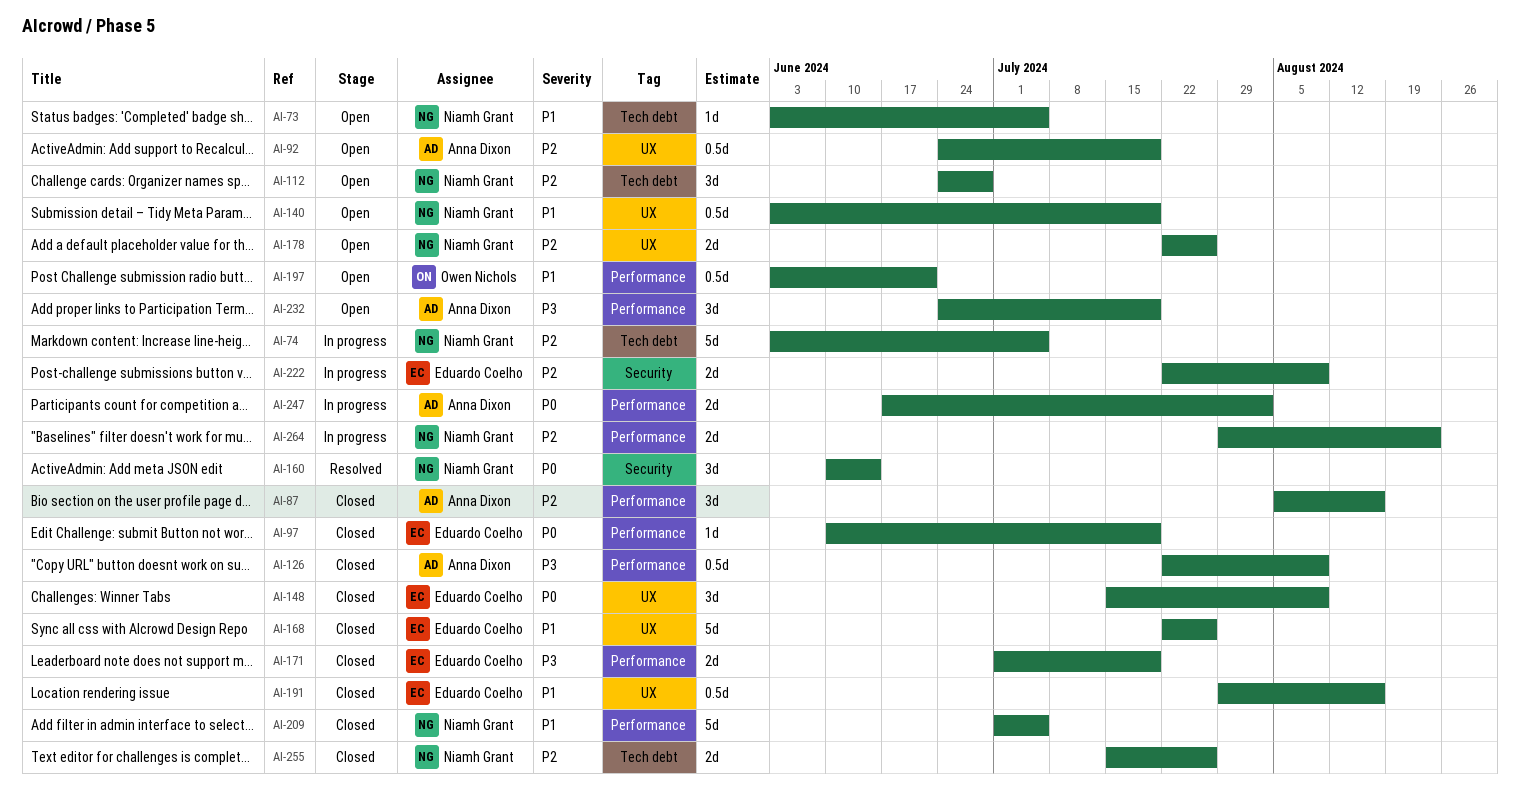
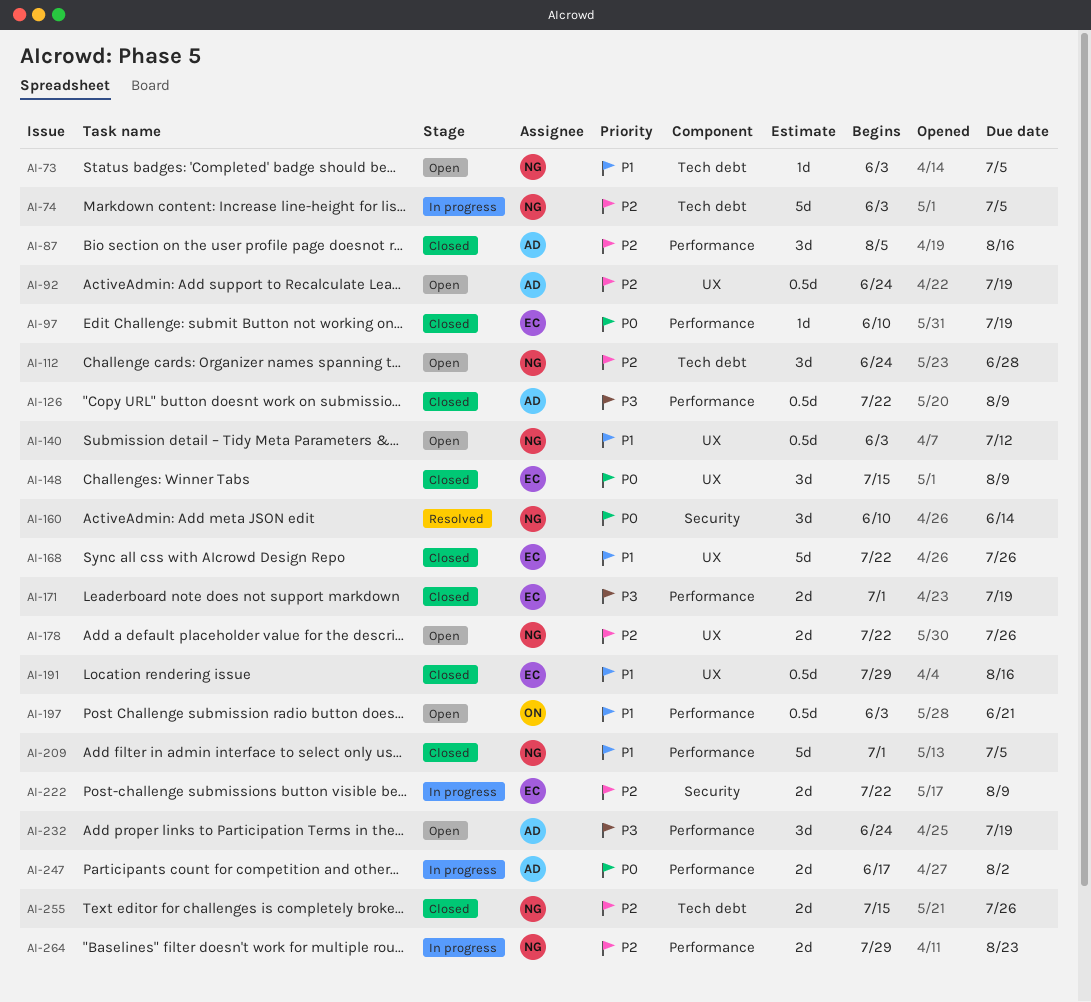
AI-140, due: Jul 19 -> Jul 12

